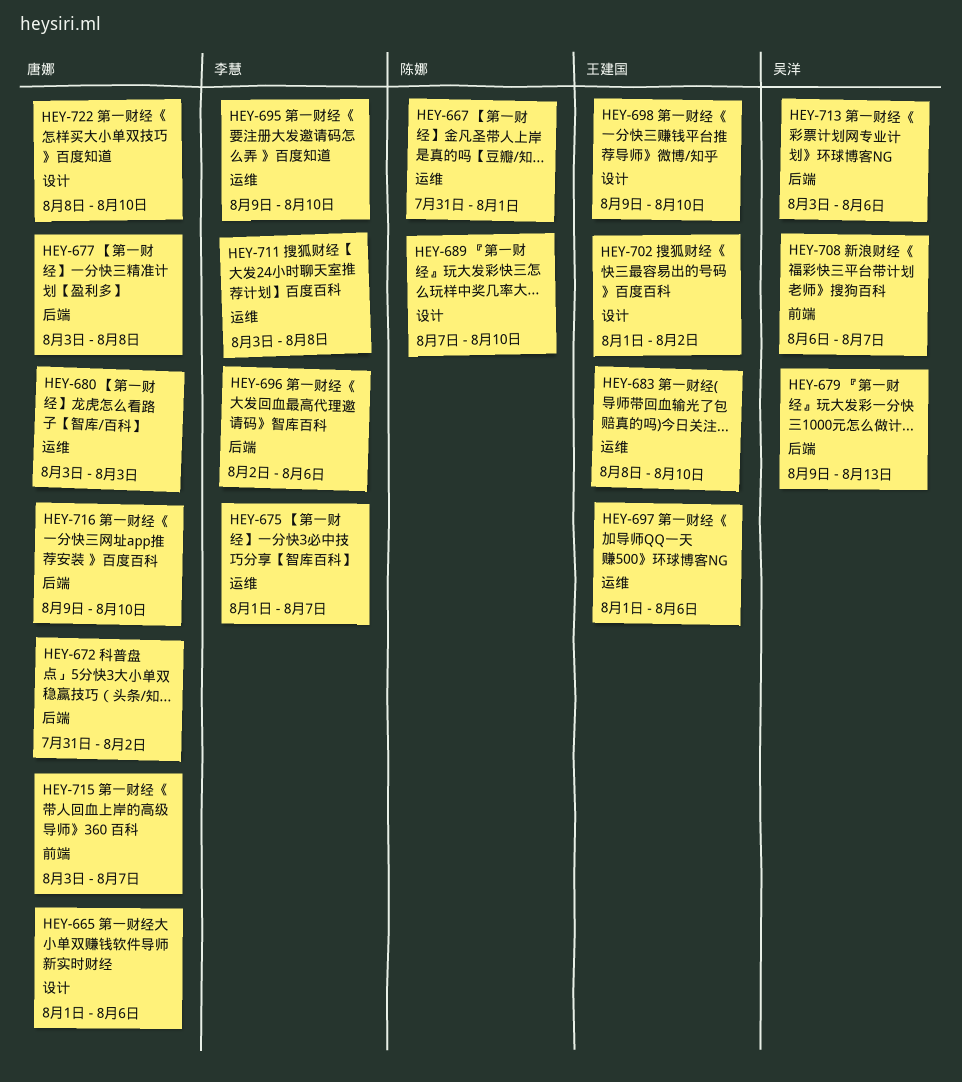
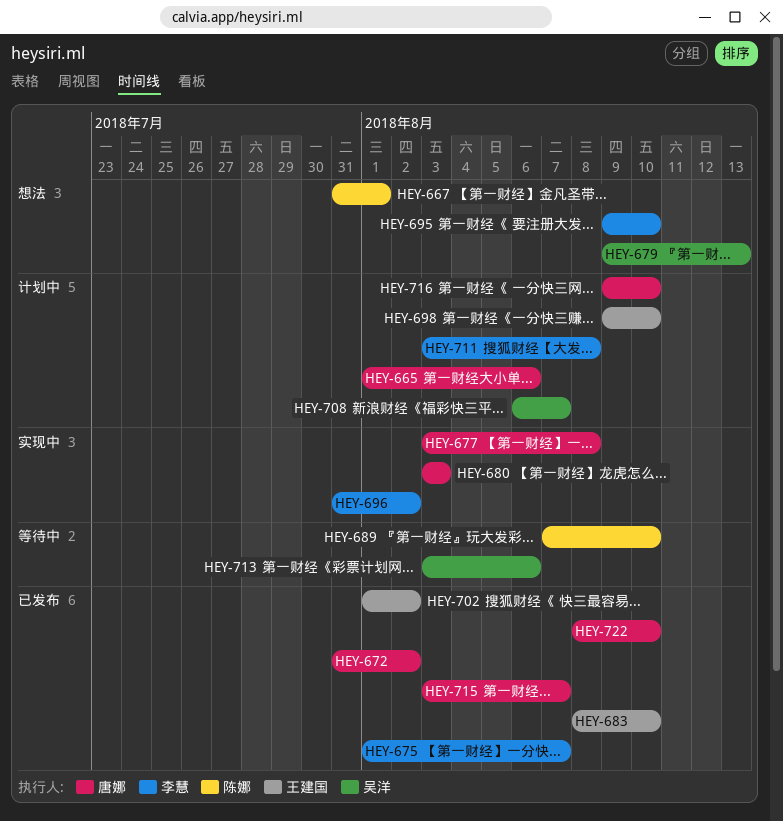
HEY-696, start: Aug 2 -> Jul 31
HEY-696, due: Aug 6 -> Aug 2
HEY-697: present -> none

